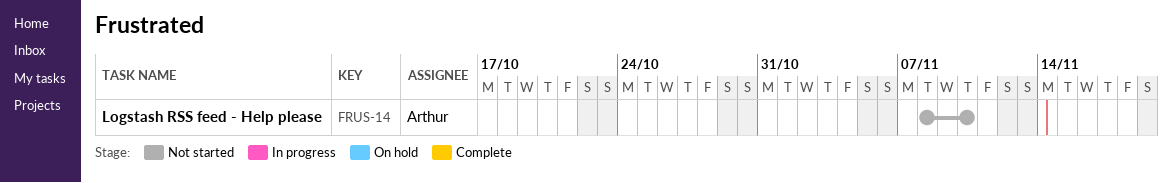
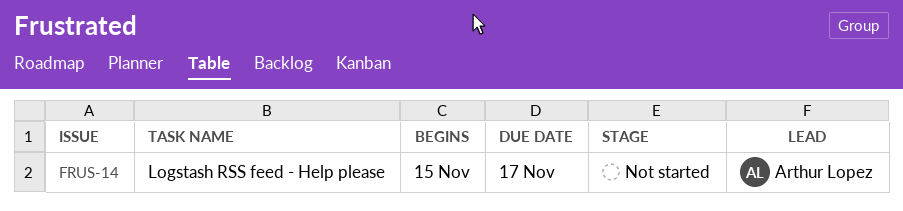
FRUS-14, start: Nov 8 -> Nov 15
FRUS-14, due: Nov 10 -> Nov 17

